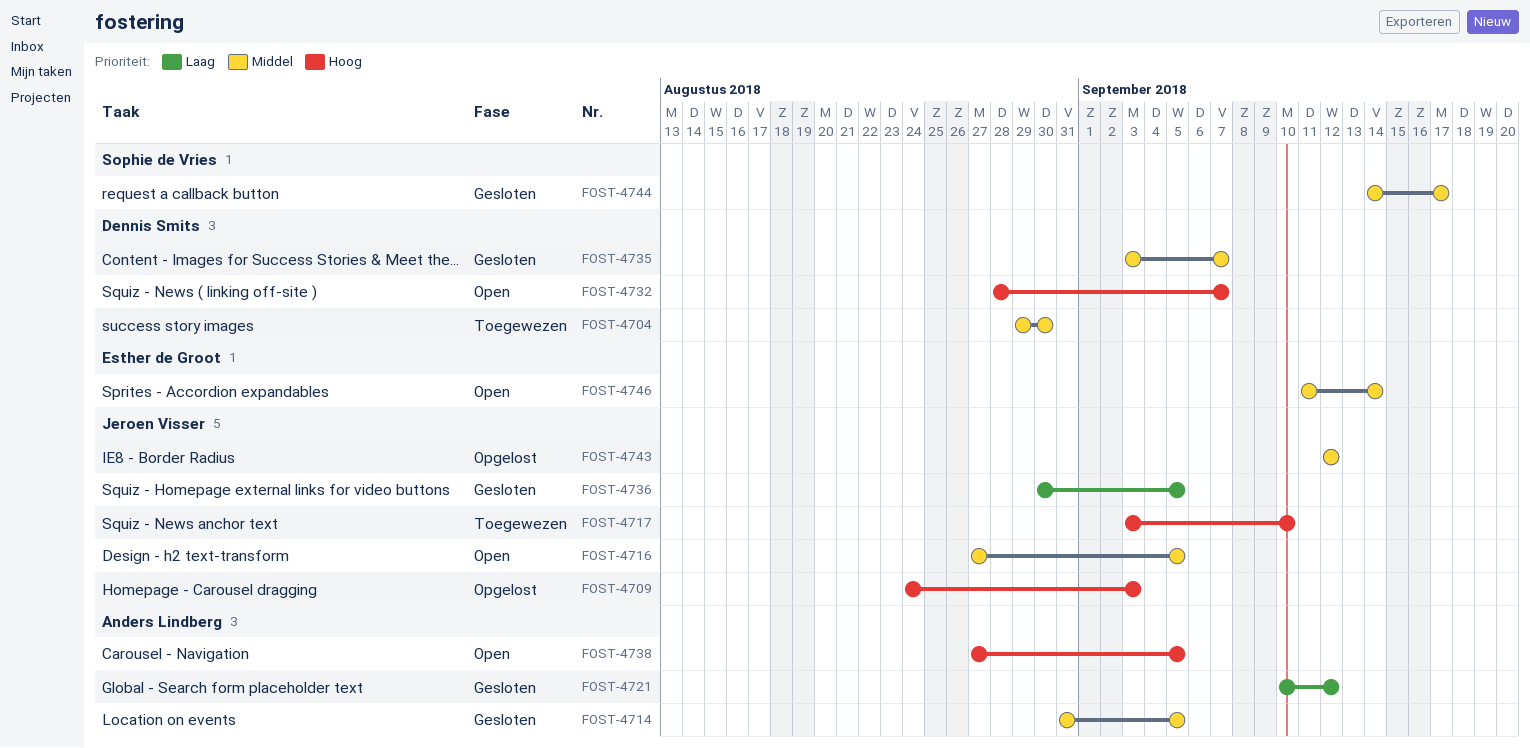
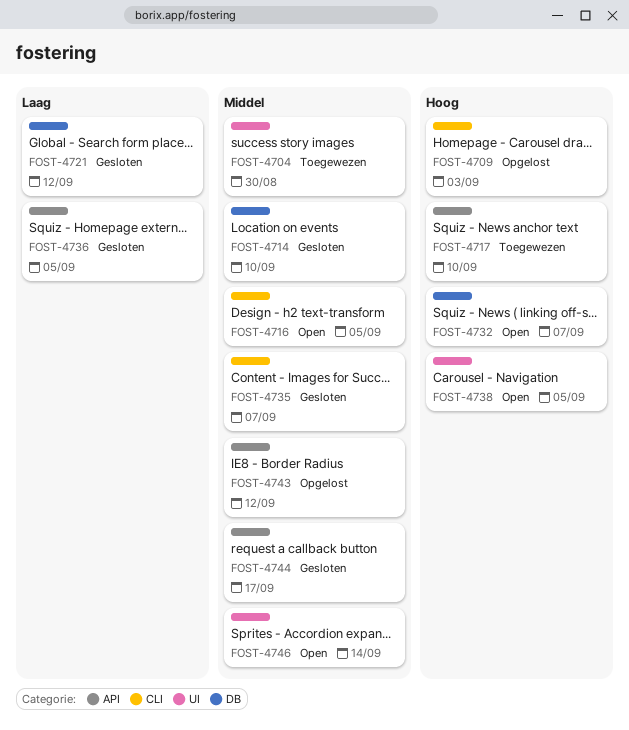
FOST-4714, due: Sep 5 -> Sep 10

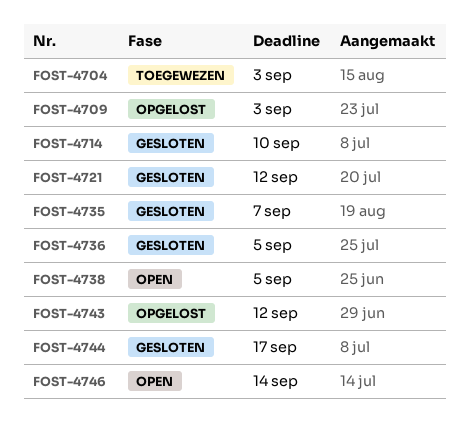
FOST-4704, due: Aug 30 -> Sep 3
FOST-4716: present -> none
FOST-4717: present -> none
FOST-4732: present -> none

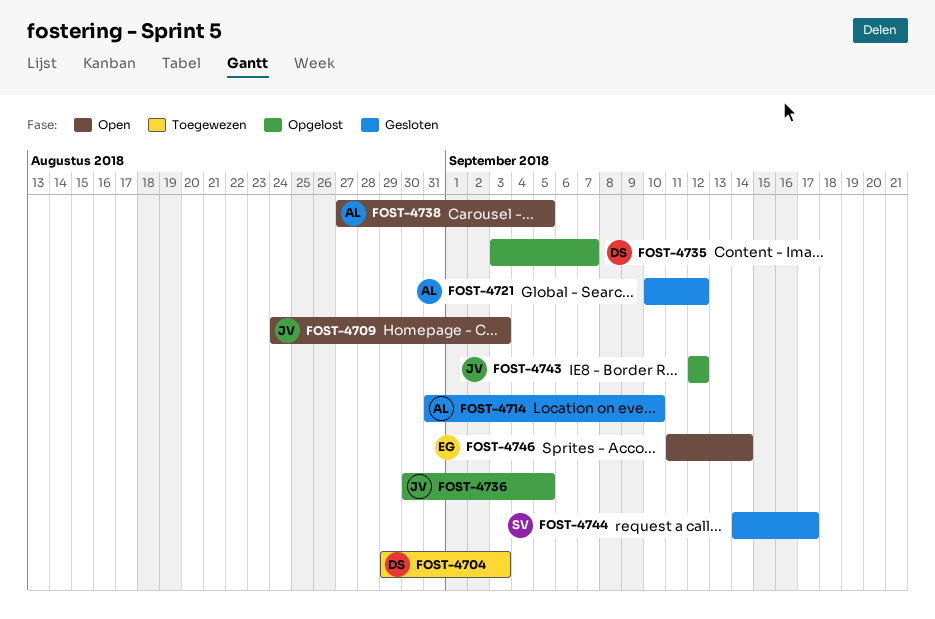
FOST-4709, status: Opgelost -> Open
FOST-4735, status: Gesloten -> Opgelost
FOST-4736, status: Gesloten -> Opgelost

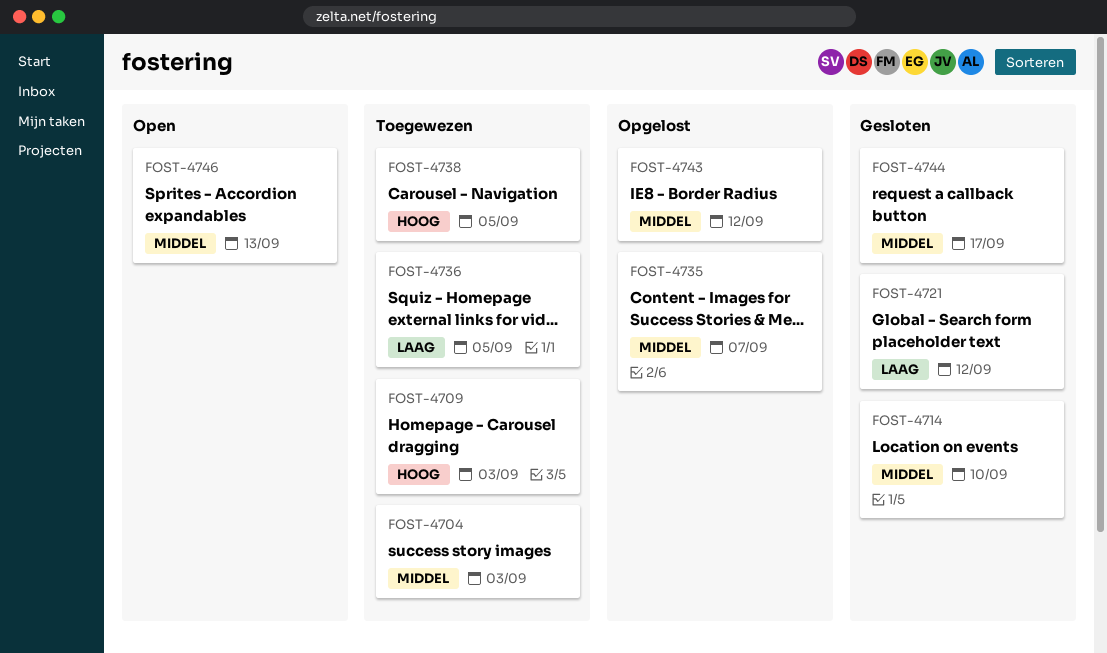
FOST-4709, status: Open -> Toegewezen
FOST-4736, status: Opgelost -> Toegewezen
FOST-4738, status: Open -> Toegewezen
FOST-4746, due: Sep 14 -> Sep 13

